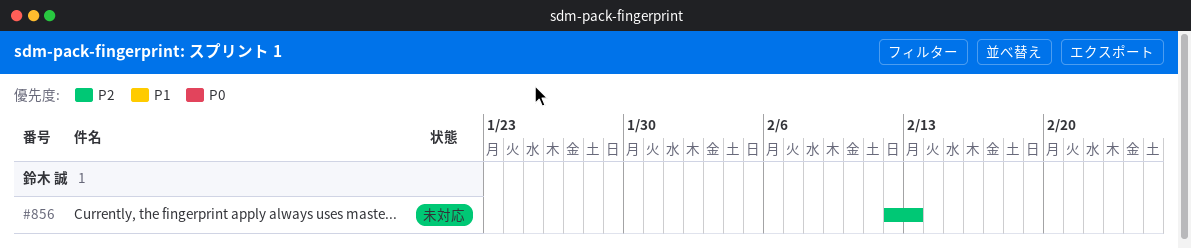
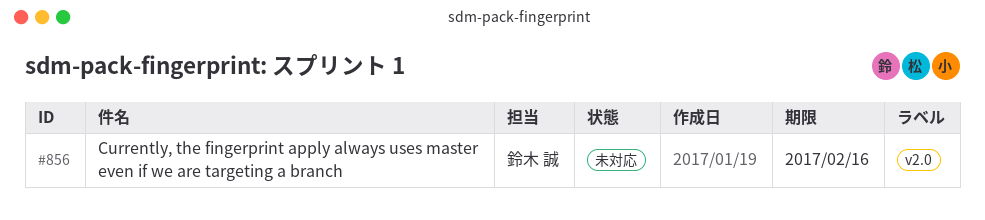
#856, due: Feb 13 -> Feb 16

